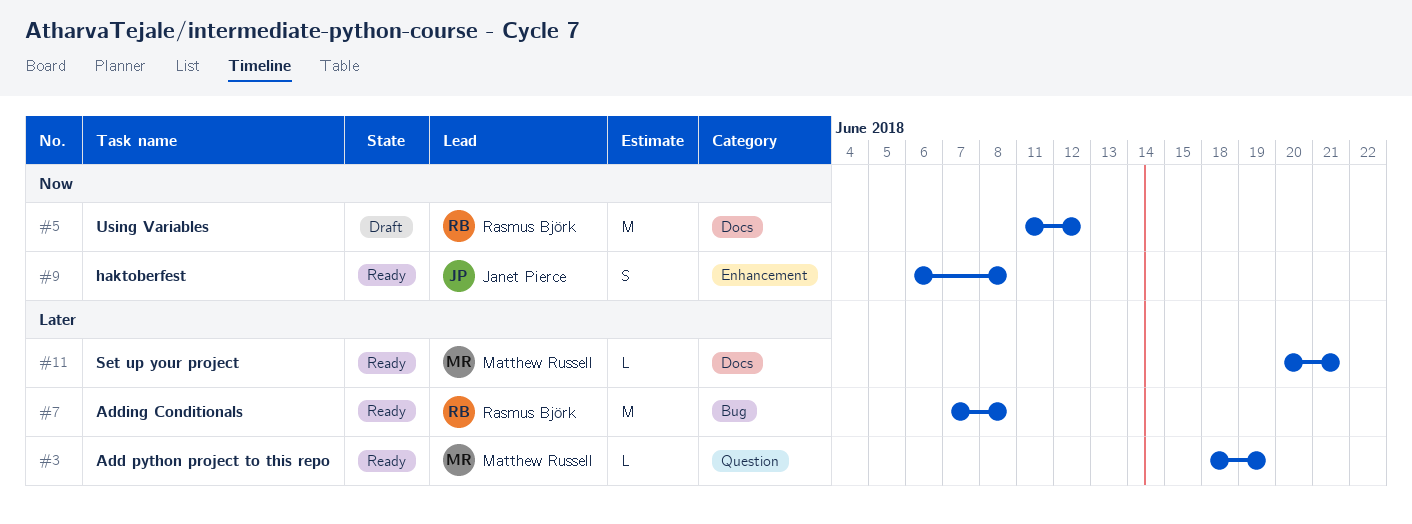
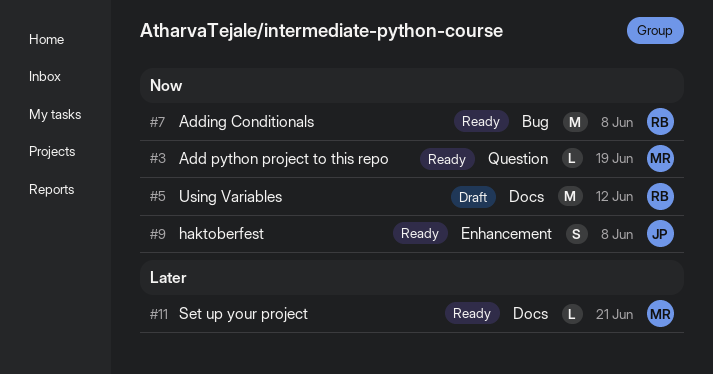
#3, priority: Later -> Now
#7, priority: Later -> Now

